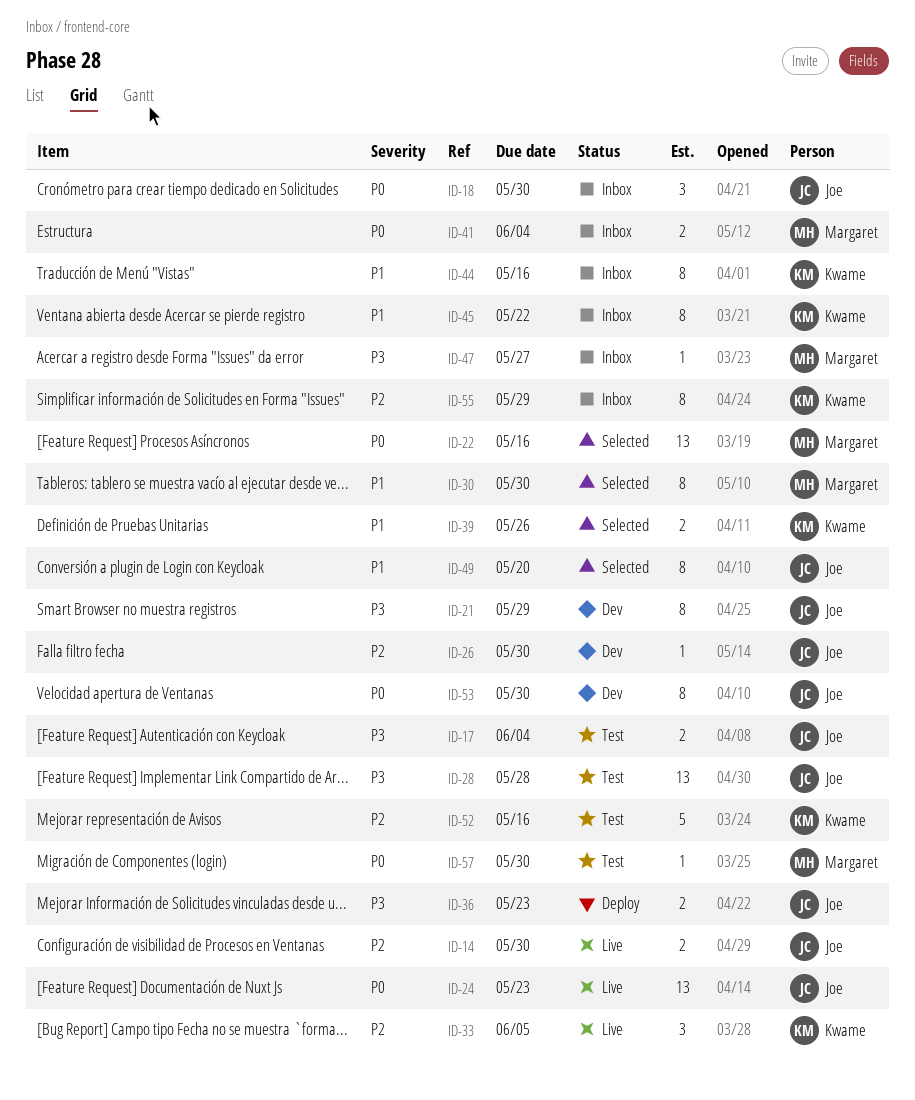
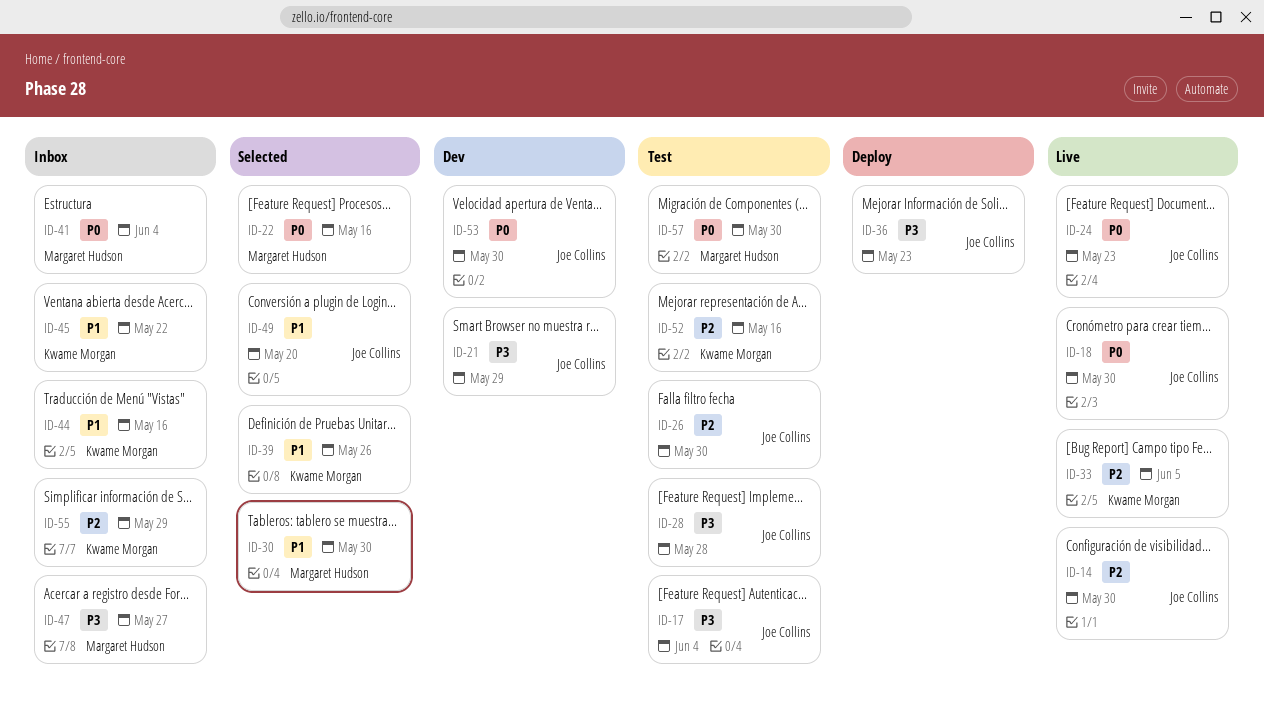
ID-18, status: Inbox -> Live
ID-26, status: Dev -> Test

